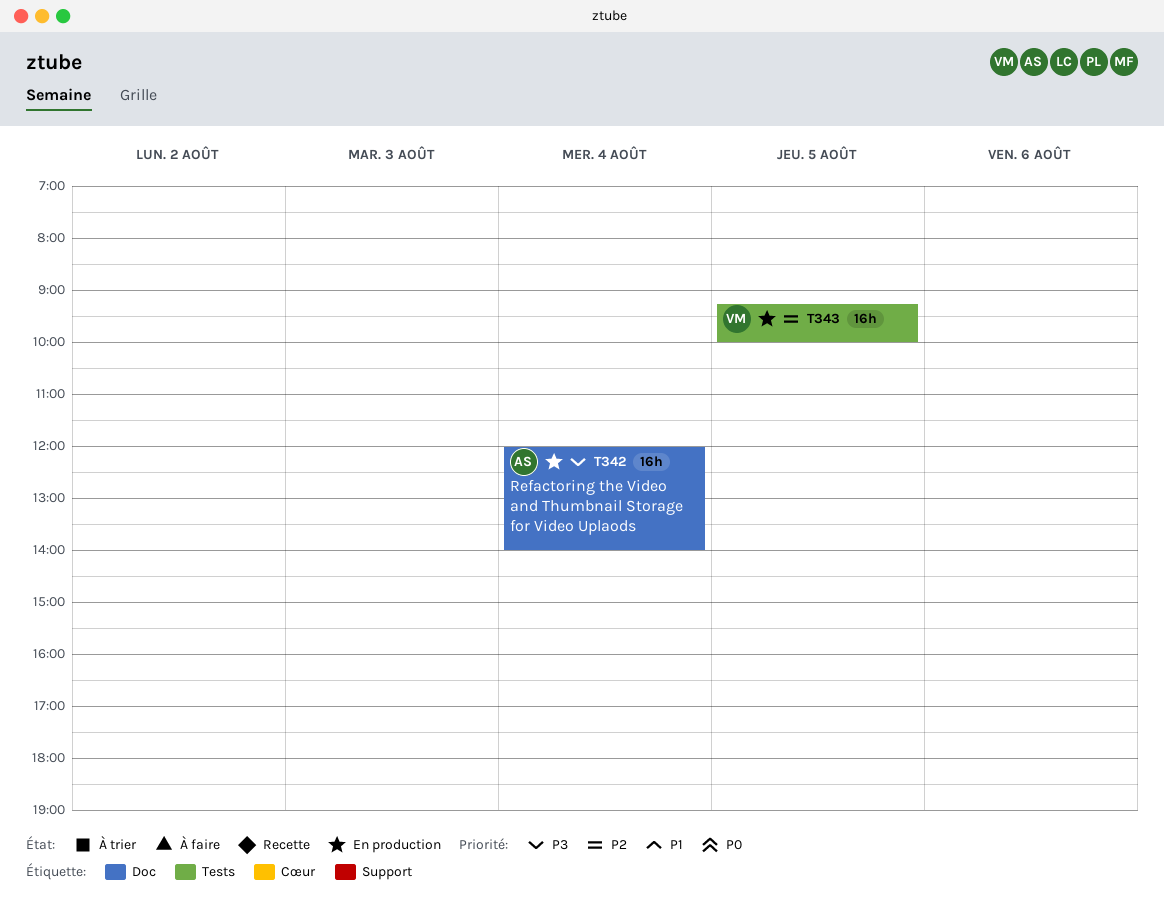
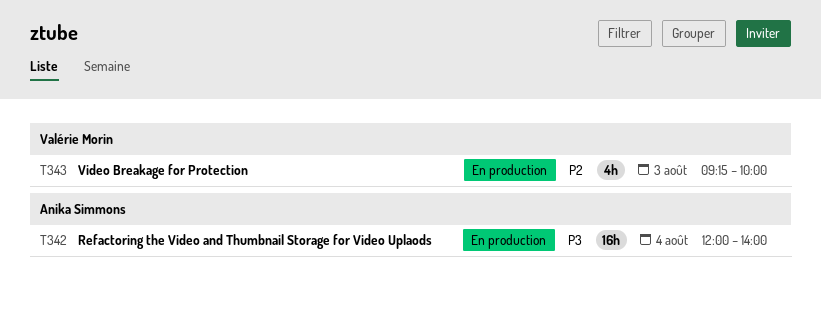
T343, estimate: 16h -> 4h
T343, day: Aug 5 -> Aug 3

